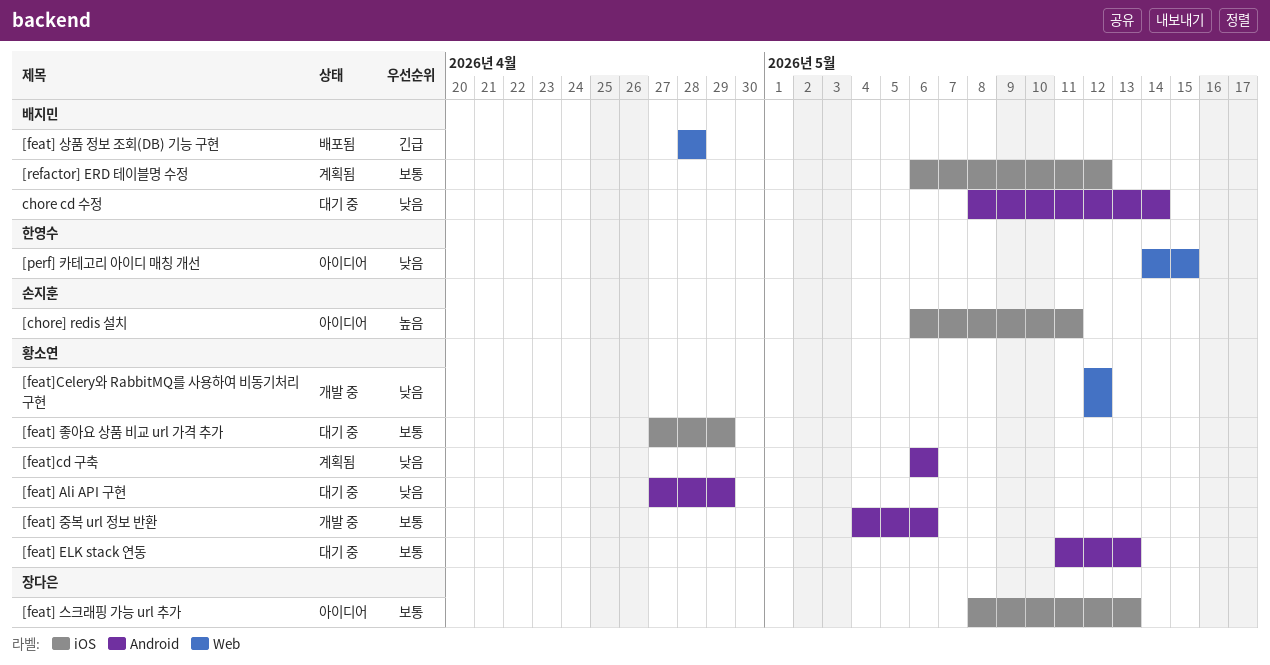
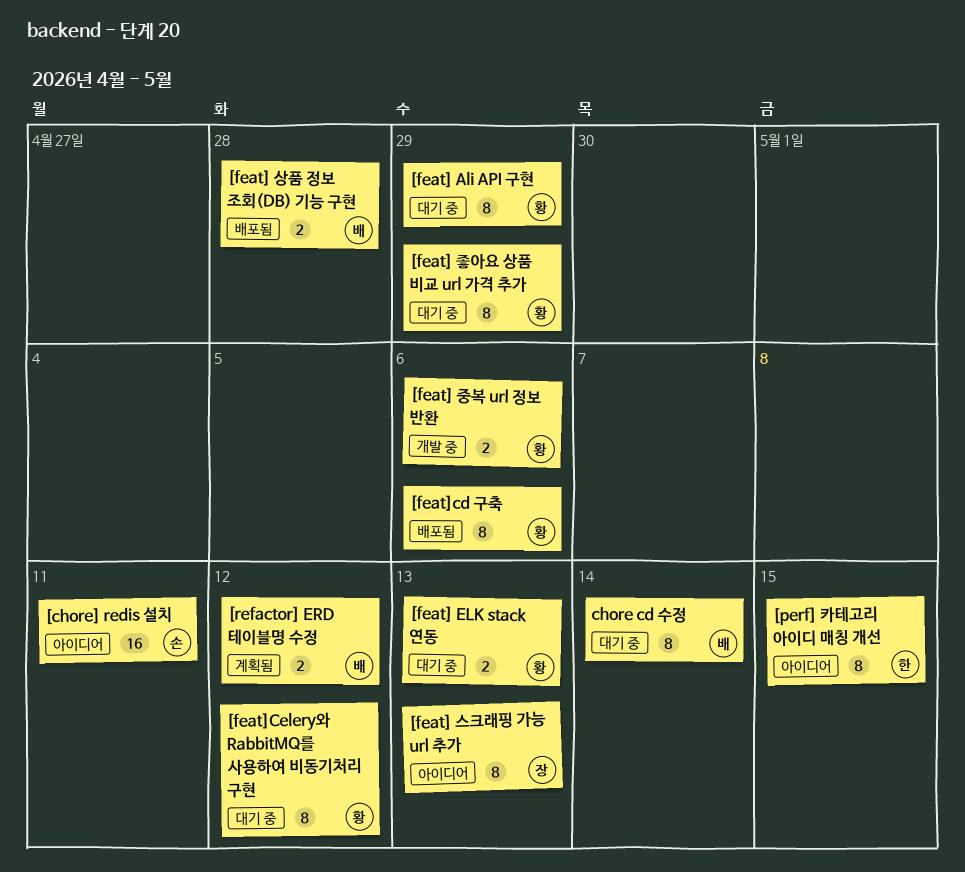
[feat]cd 구축, status: 계획됨 -> 배포됨
[feat]Celery와 RabbitMQ를 사용하여 비동기처리 구현, status: 개발 중 -> 대기 중

